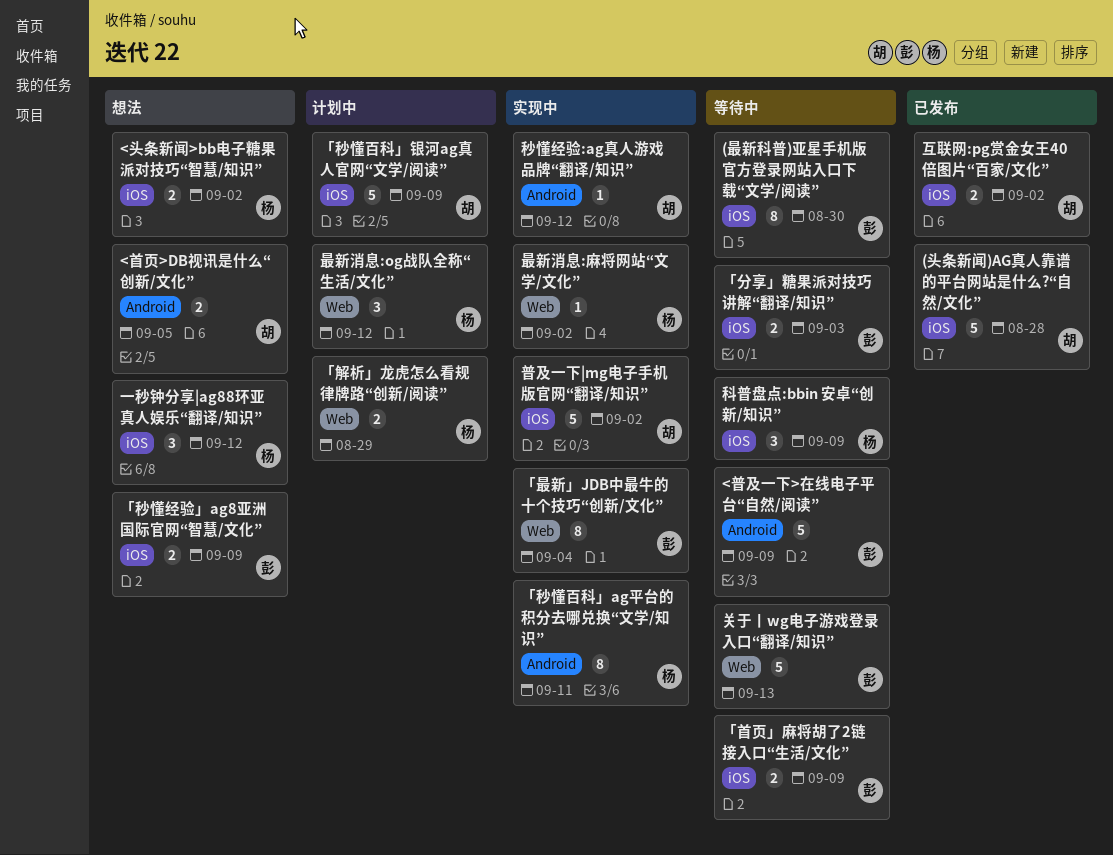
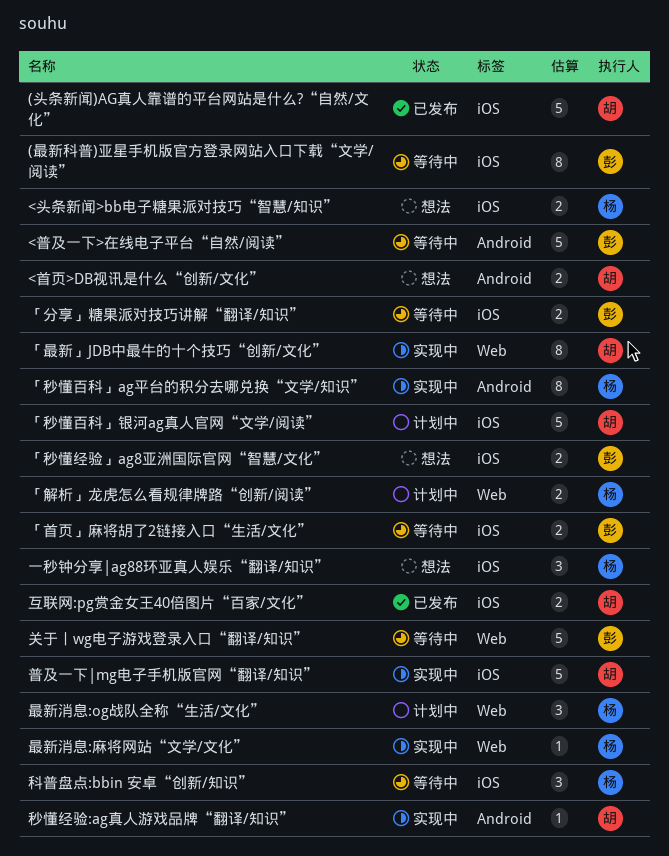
「最新」JDB中最牛的十个技巧“创新/文化”, owner: 彭 -> 胡

